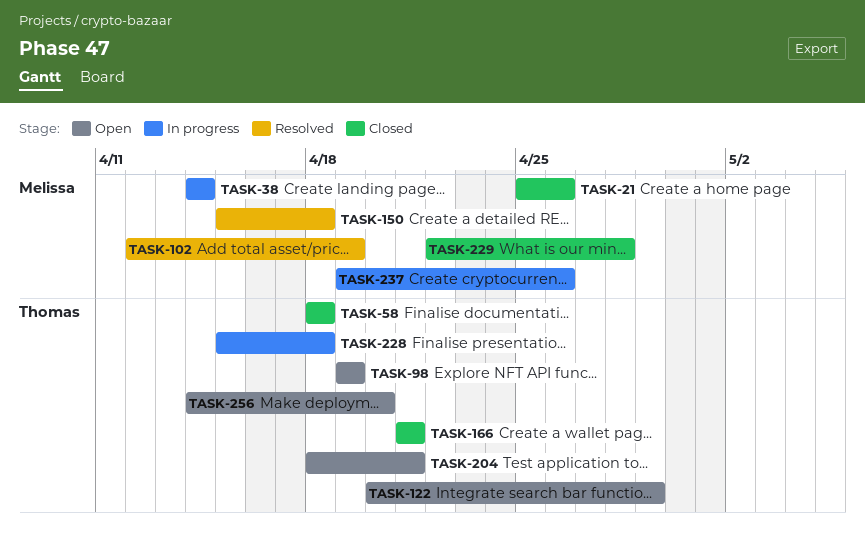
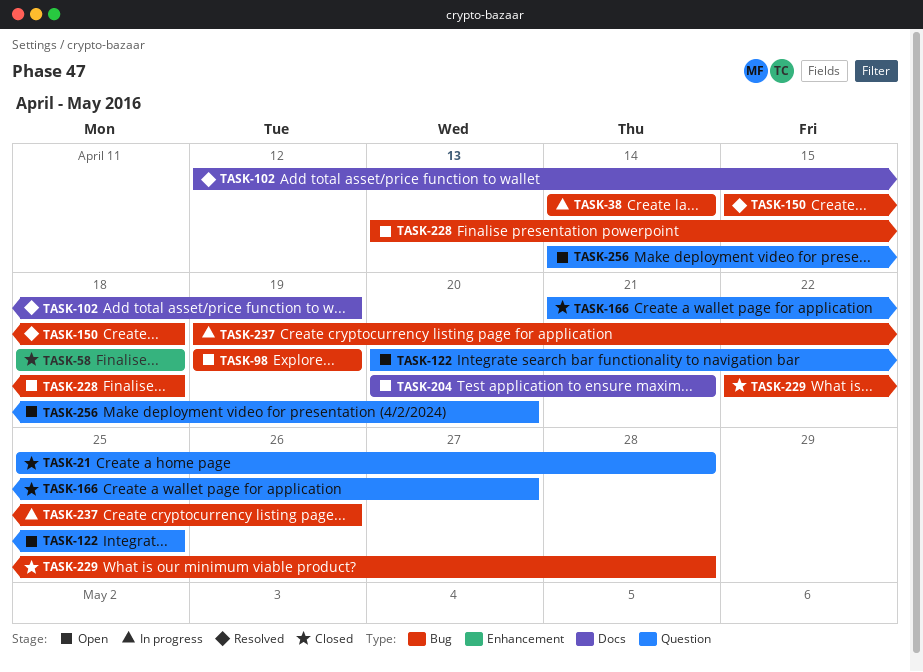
TASK-21, due: Apr 26 -> Apr 28
TASK-122, due: Apr 29 -> Apr 25
TASK-166, due: Apr 21 -> Apr 27
TASK-204, start: Apr 18 -> Apr 20
TASK-228, status: In progress -> Open
TASK-228, start: Apr 15 -> Apr 13

